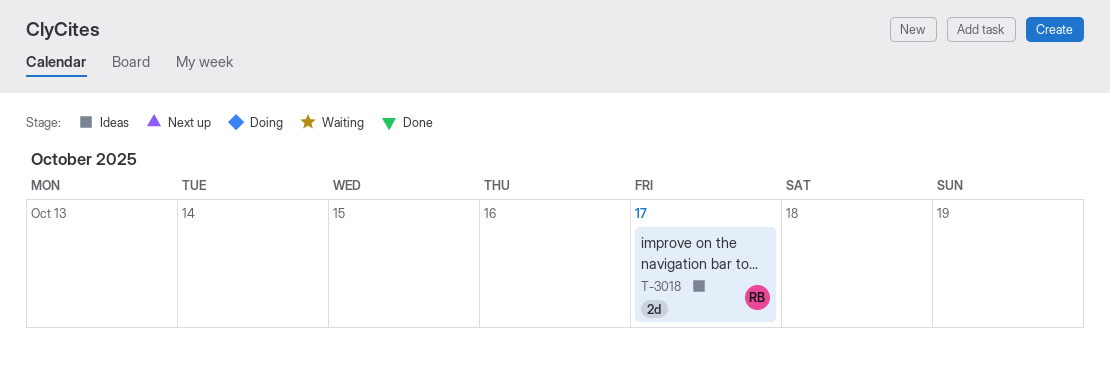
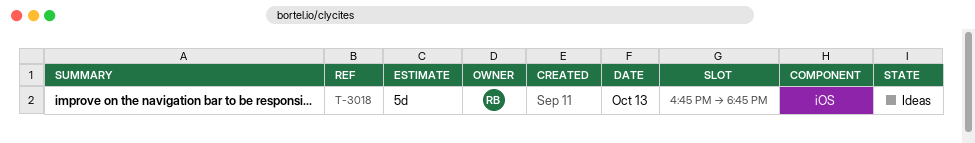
T-3018, estimate: 2d -> 5d
T-3018, day: Oct 17 -> Oct 13

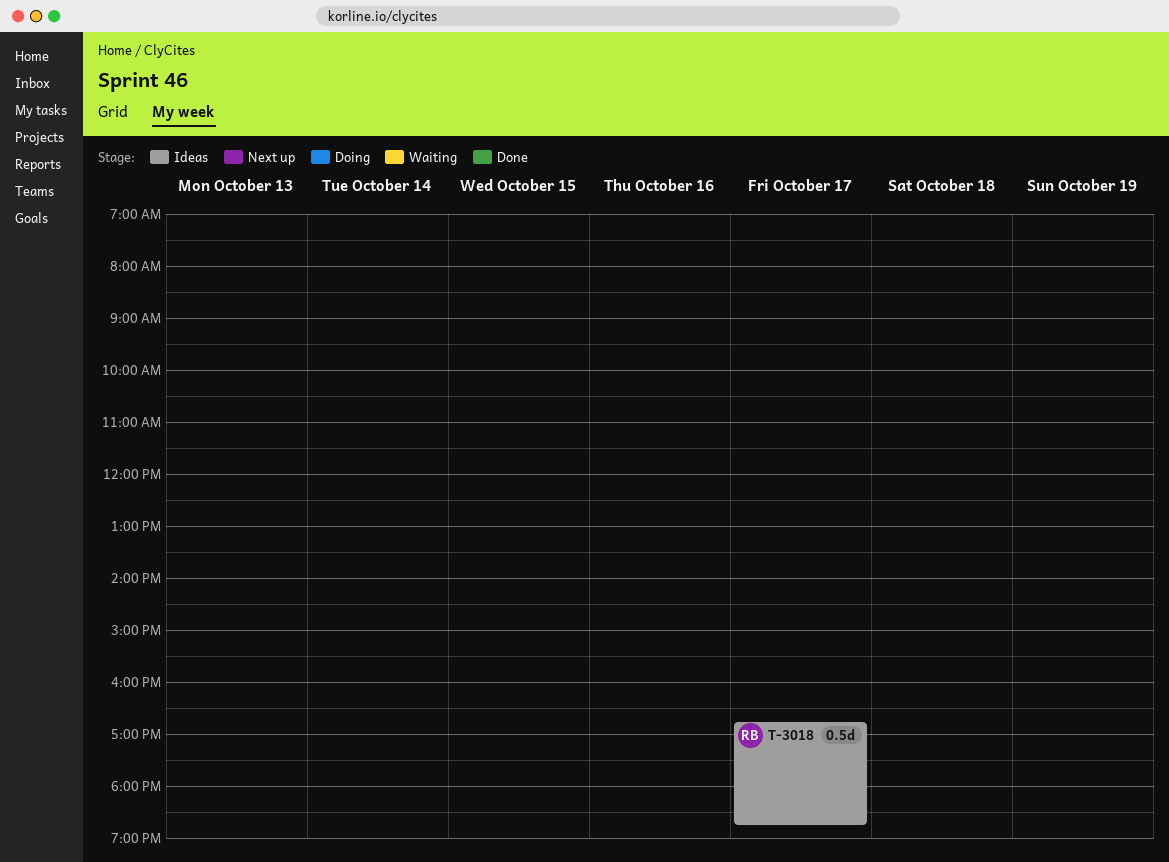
T-3018, estimate: 5d -> 0.5d
T-3018, day: Oct 13 -> Oct 17

